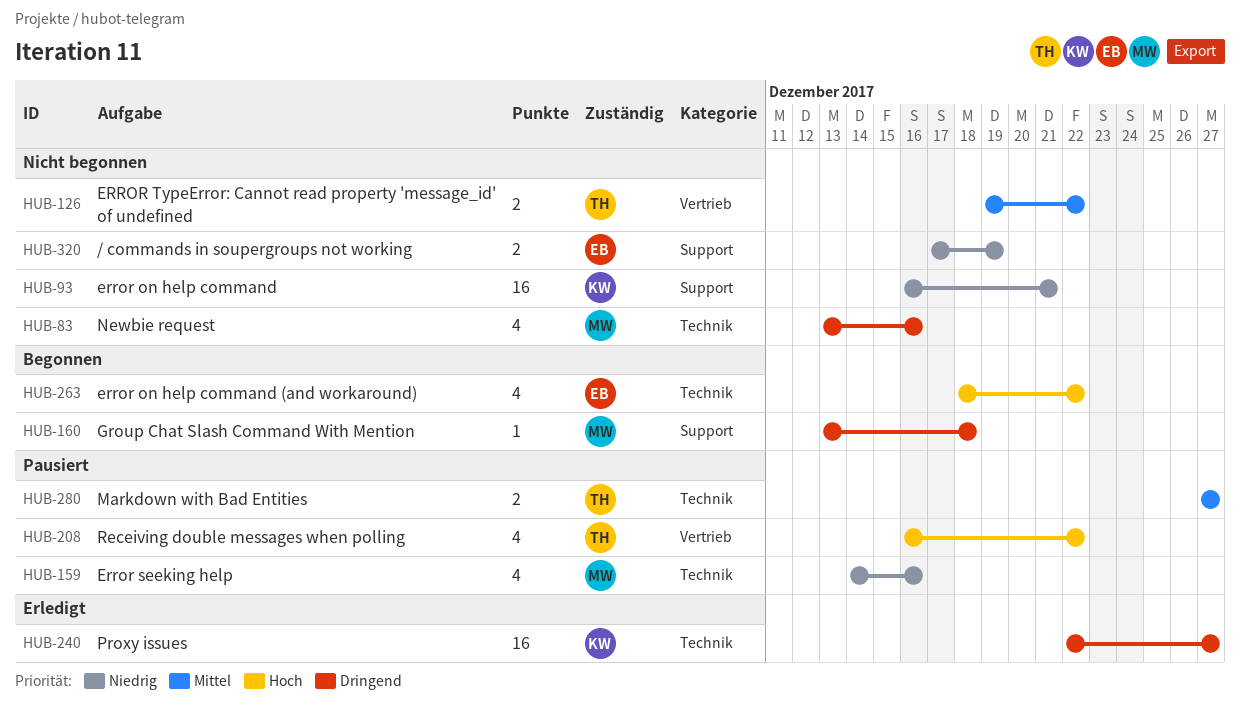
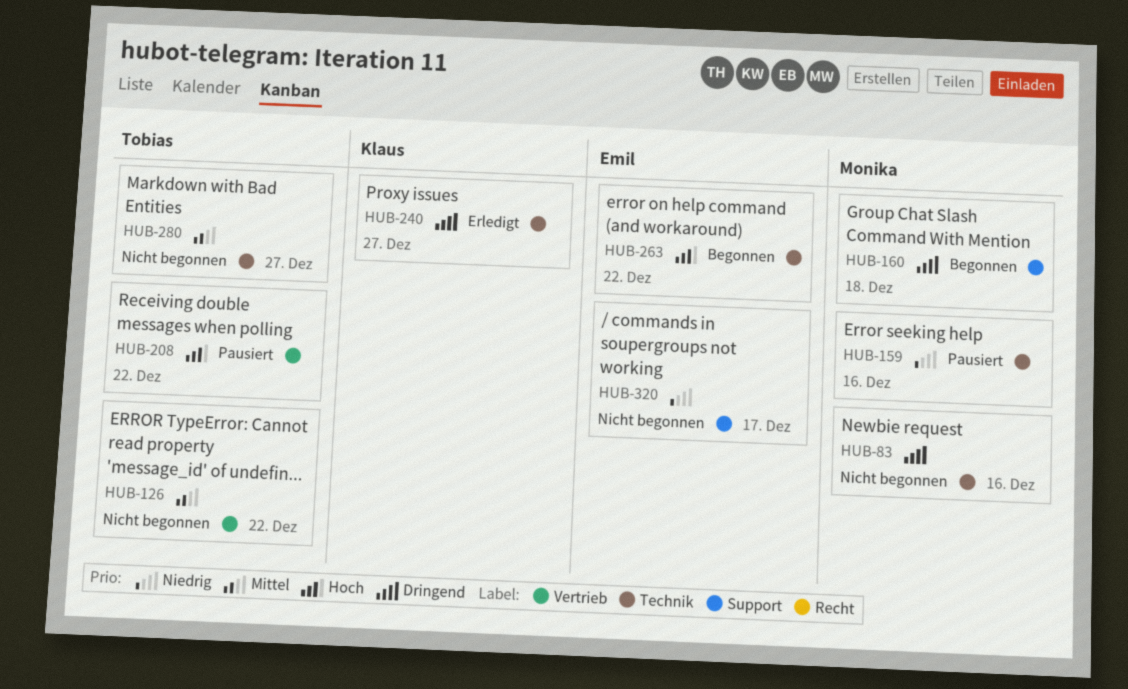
HUB-93: present -> none
HUB-280, status: Pausiert -> Nicht begonnen
HUB-320, due: Dec 19 -> Dec 17

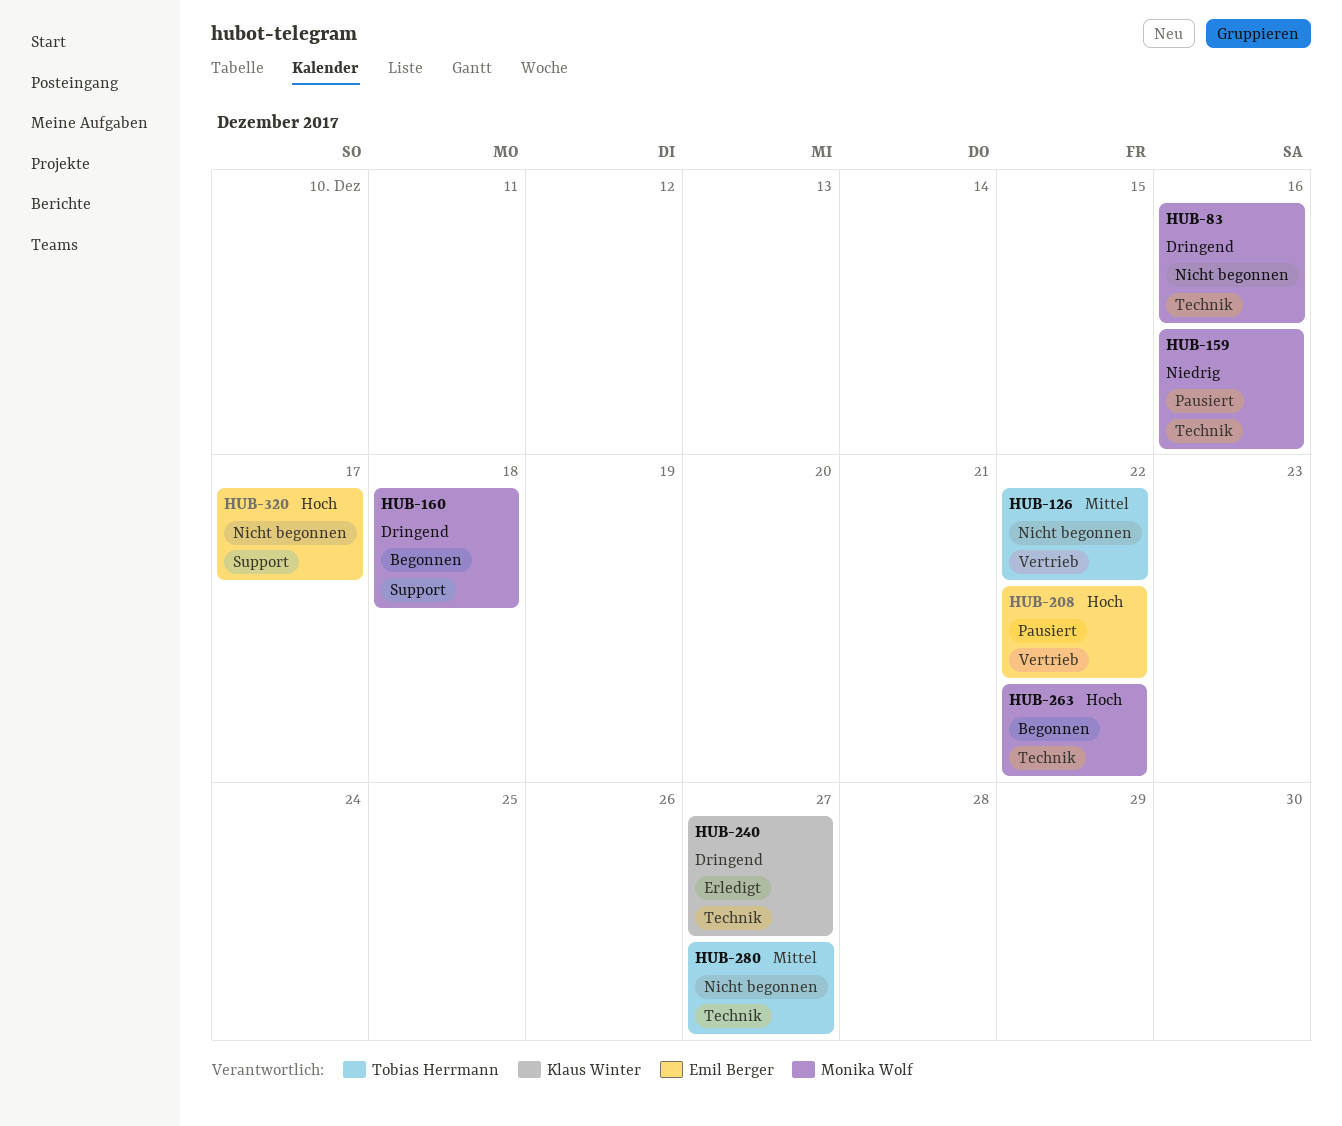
HUB-208, owner: Tobias Herrmann -> Emil Berger
HUB-263, owner: Emil Berger -> Monika Wolf
HUB-320, priority: Niedrig -> Hoch

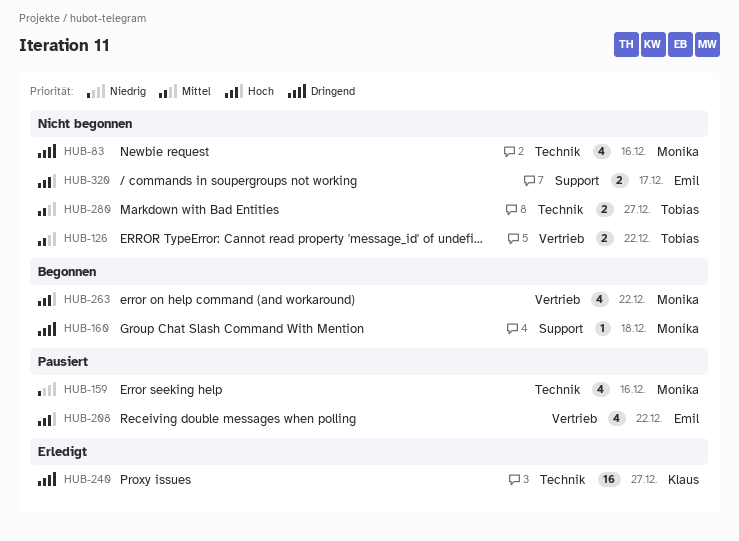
HUB-263, label: Technik -> Vertrieb

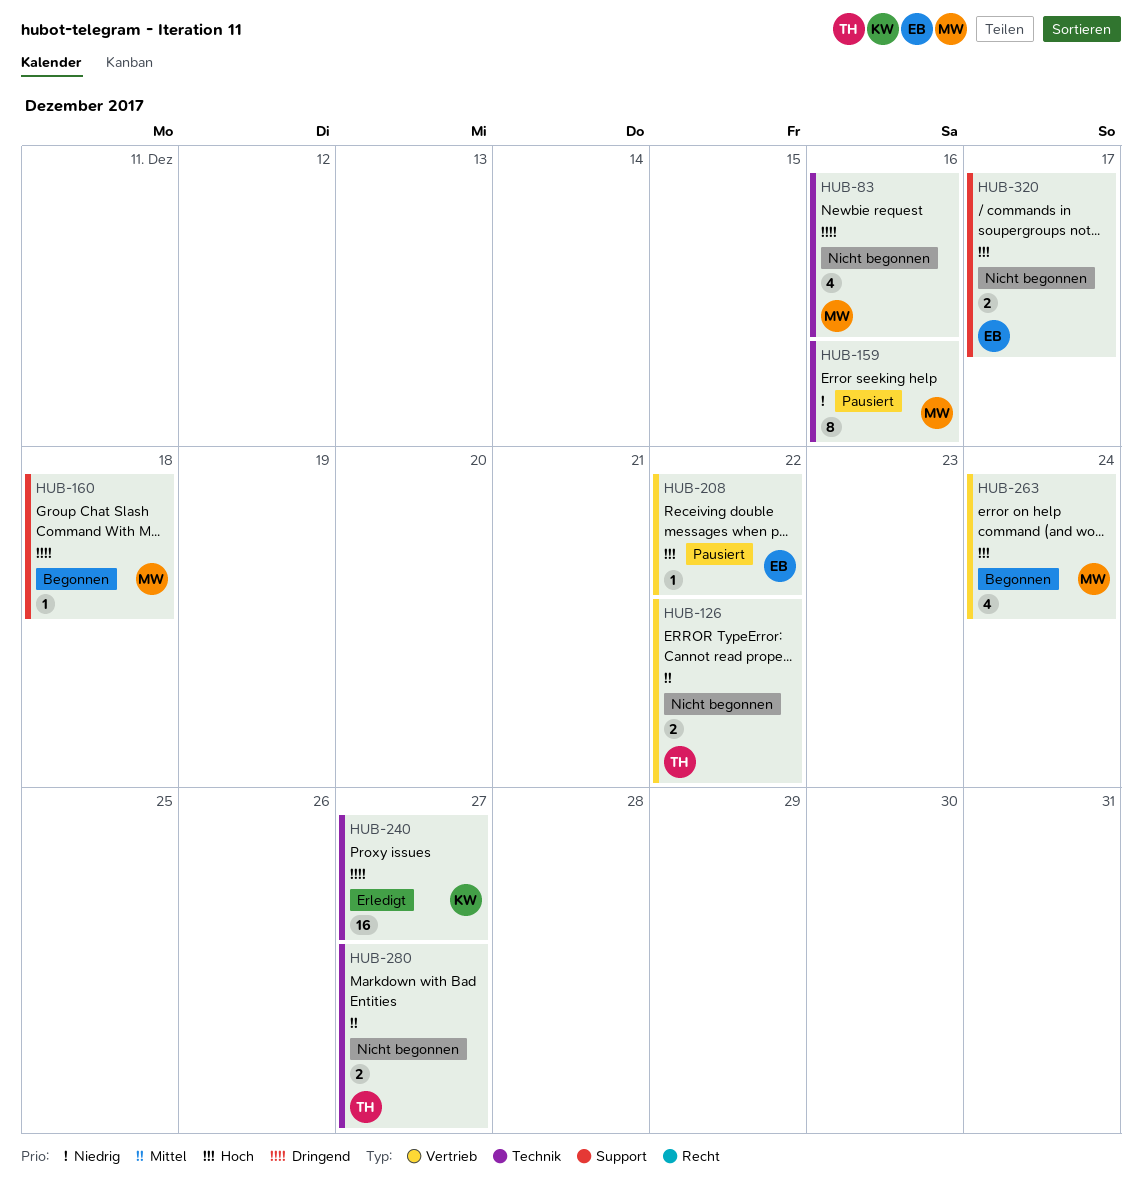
HUB-159, estimate: 4 -> 8
HUB-208, estimate: 4 -> 1
HUB-263, due: Dec 22 -> Dec 24

